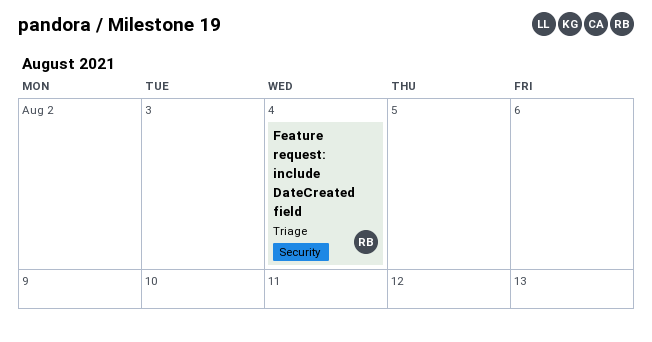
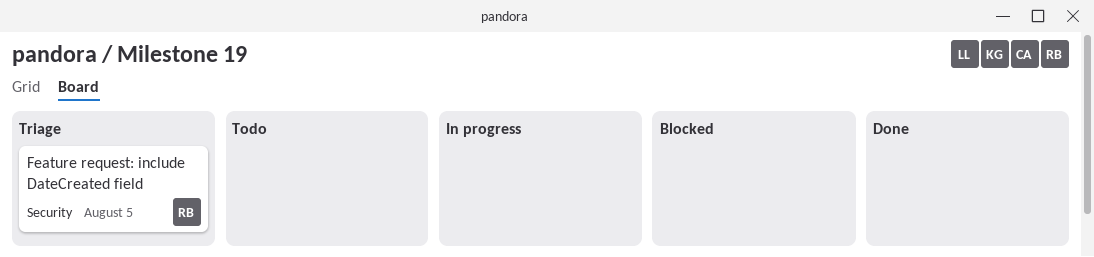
Feature request: include DateCreated field, due: Aug 4 -> Aug 5

